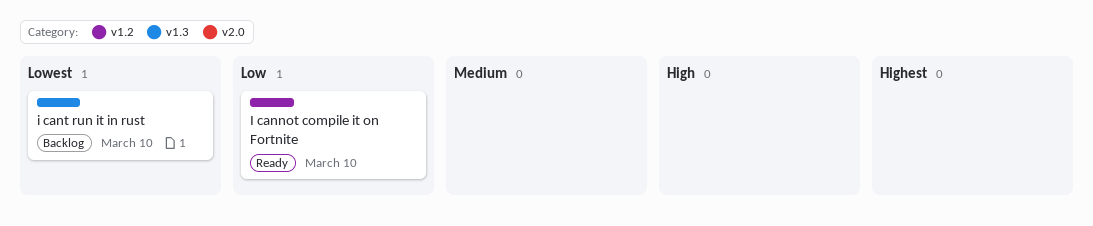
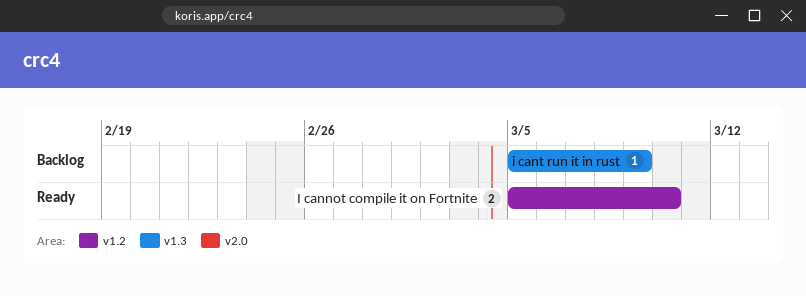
i cant run it in rust, due: Mar 10 -> Mar 9

